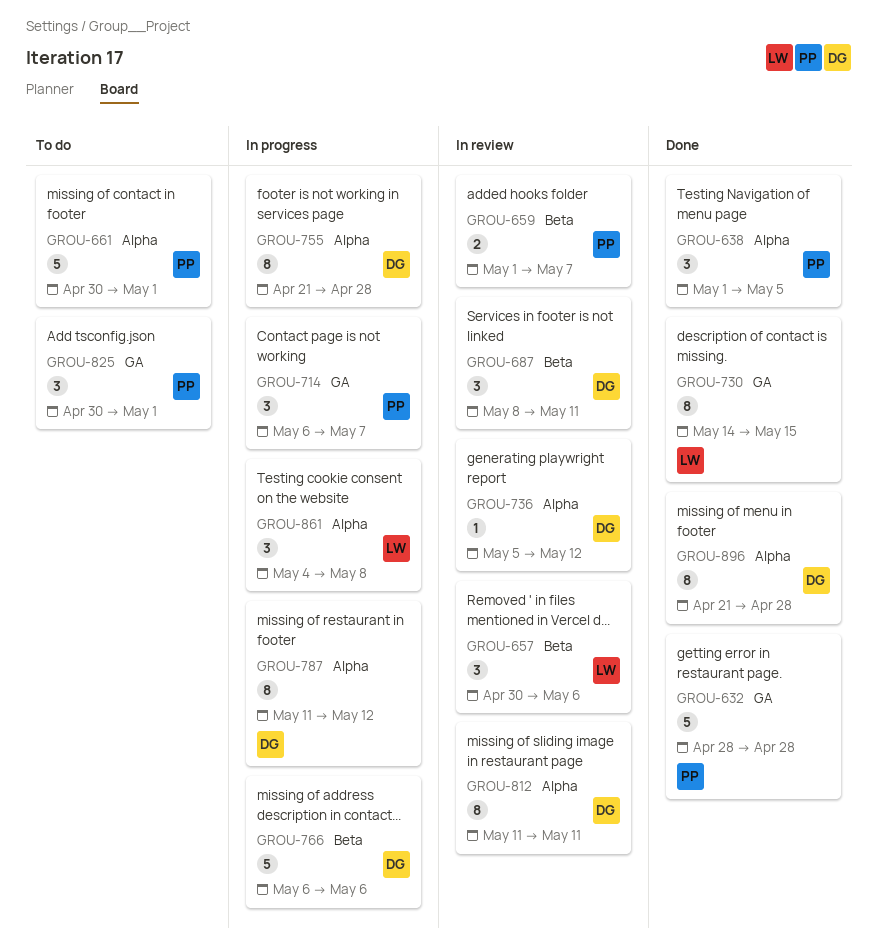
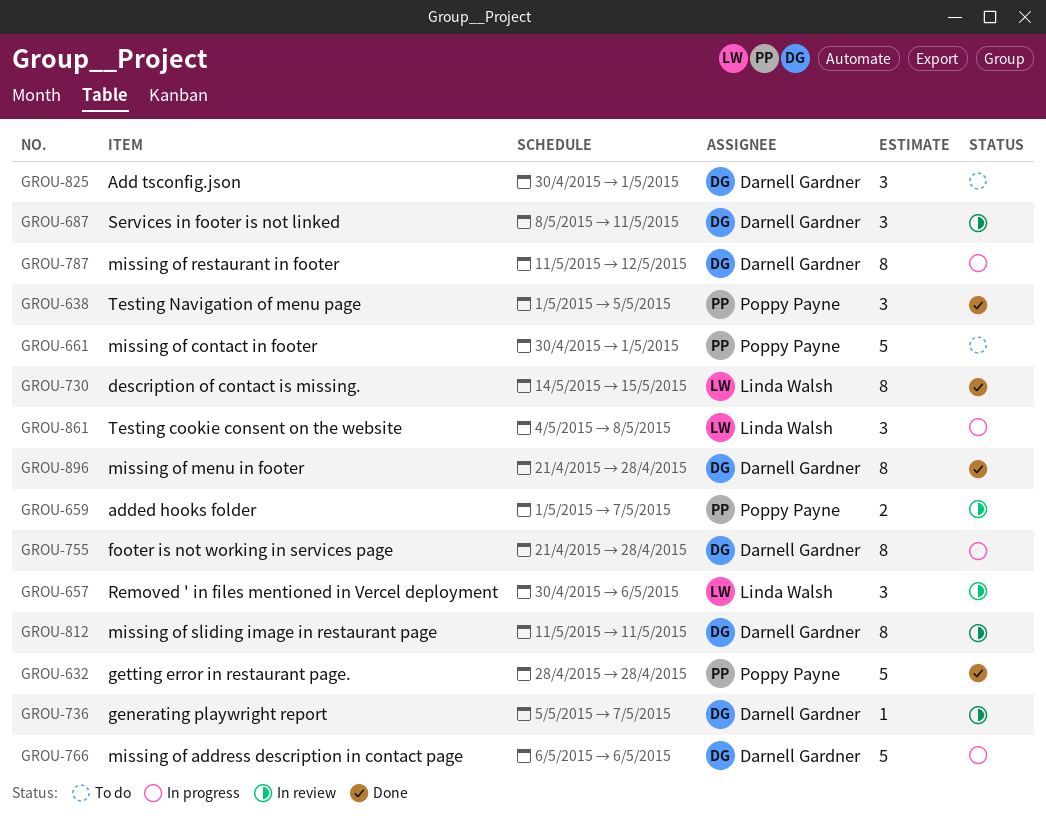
GROU-714: present -> none
GROU-736, due: May 12 -> May 7
GROU-825, owner: Poppy Payne -> Darnell Gardner

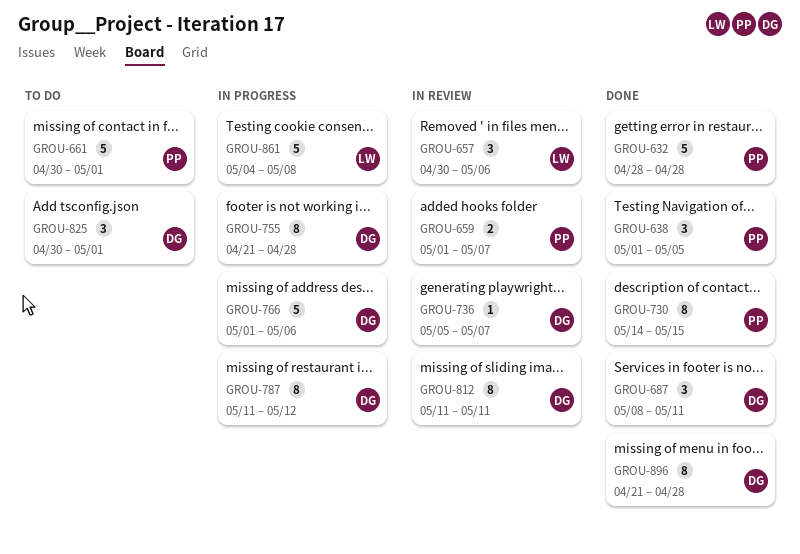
GROU-687, status: In review -> Done
GROU-730, owner: Linda Walsh -> Poppy Payne
GROU-766, start: May 6 -> May 1
GROU-861, estimate: 3 -> 5

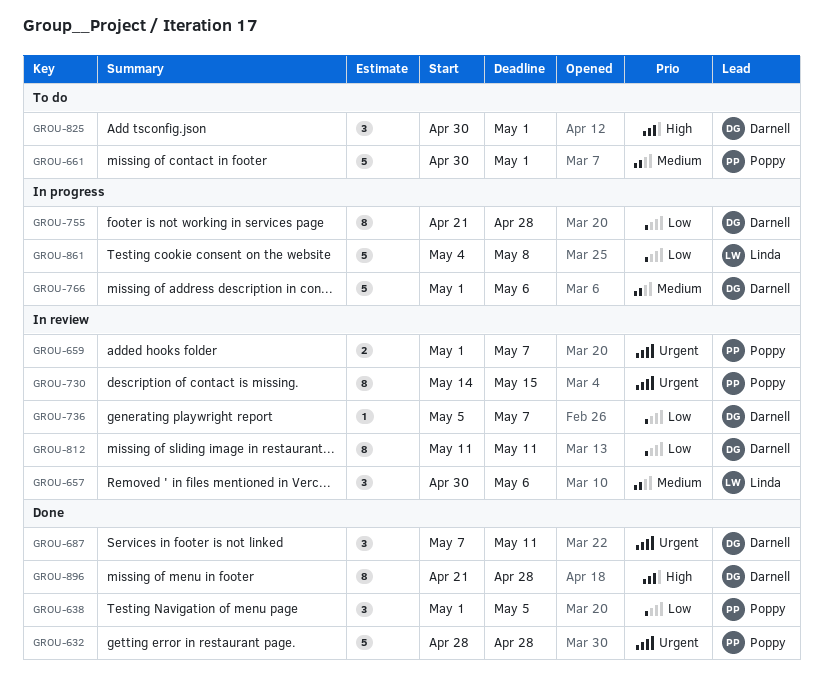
GROU-687, start: May 8 -> May 7
GROU-730, status: Done -> In review
GROU-787: present -> none

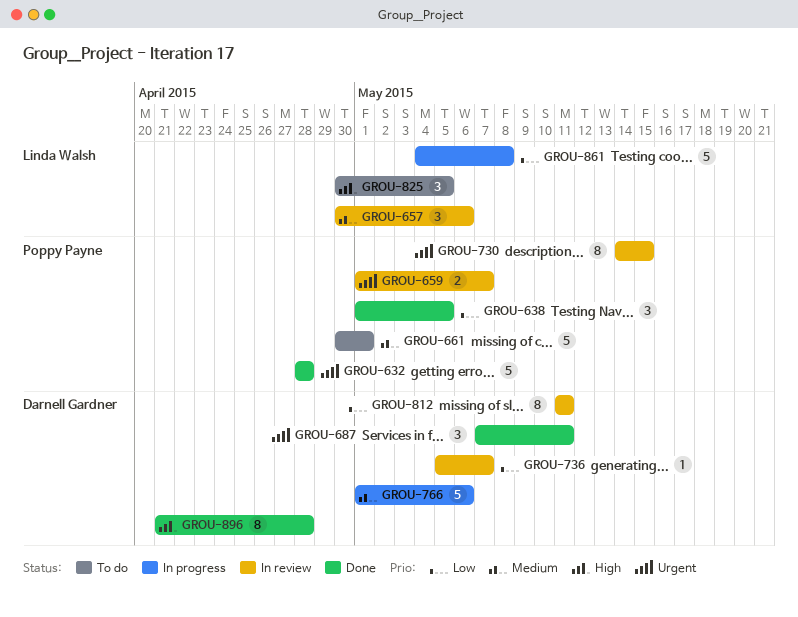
GROU-755: present -> none
GROU-825, owner: Darnell Gardner -> Linda Walsh
GROU-825, due: May 1 -> May 5

